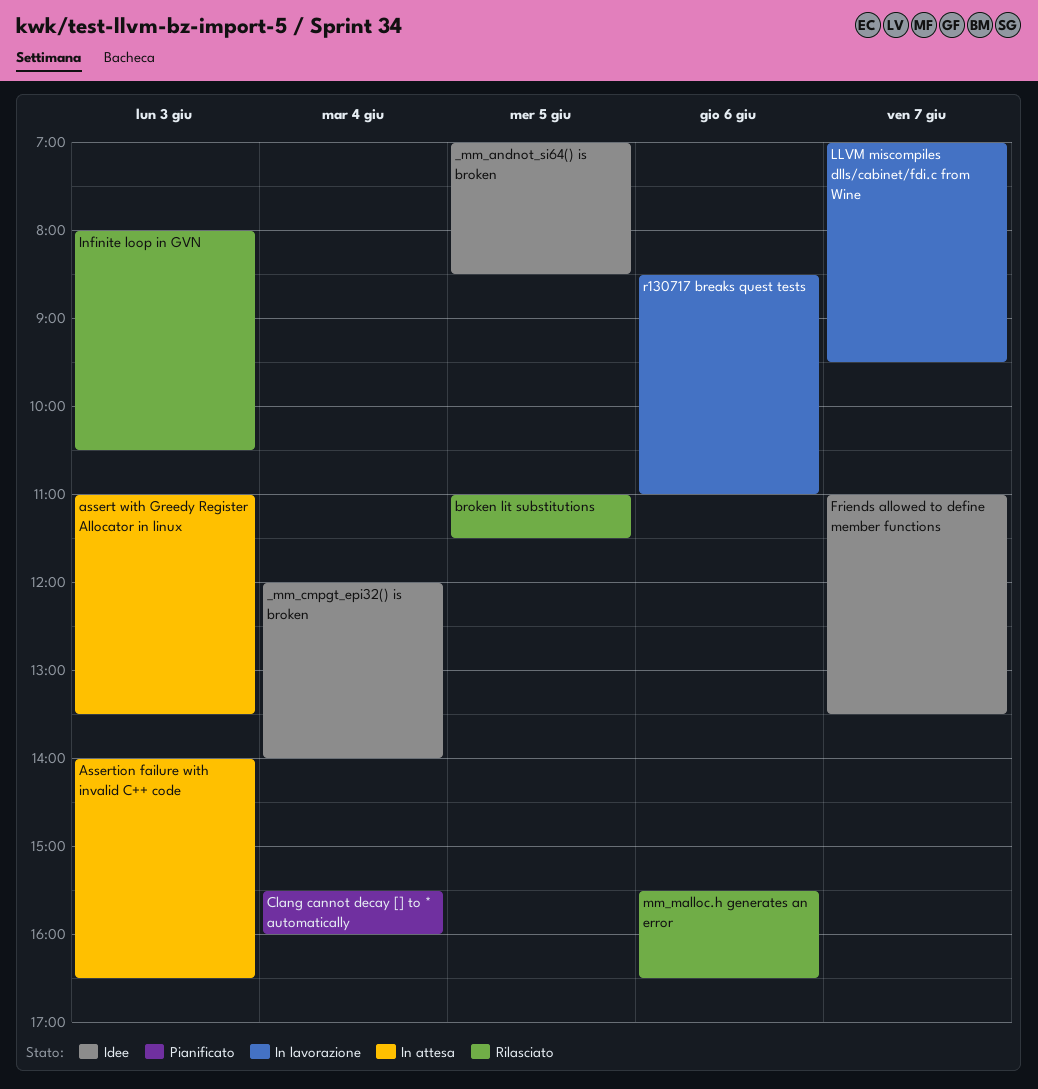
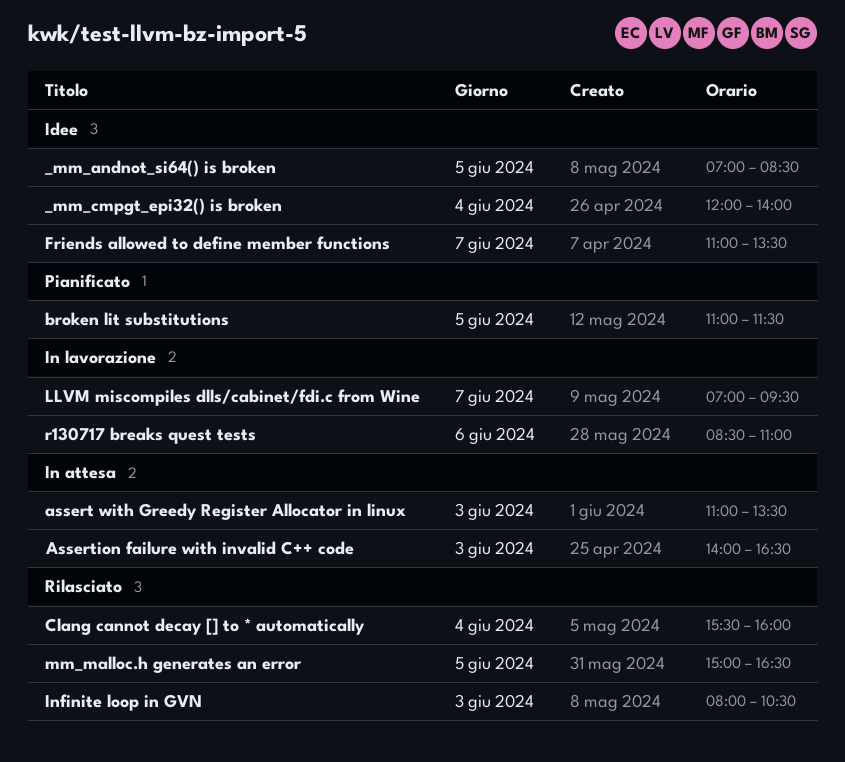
broken lit substitutions, status: Rilasciato -> Pianificato
Clang cannot decay [] to * automatically, status: Pianificato -> Rilasciato
mm_malloc.h generates an error, day: Jun 6 -> Jun 5
mm_malloc.h generates an error, begins: 15:30 -> 15:00

